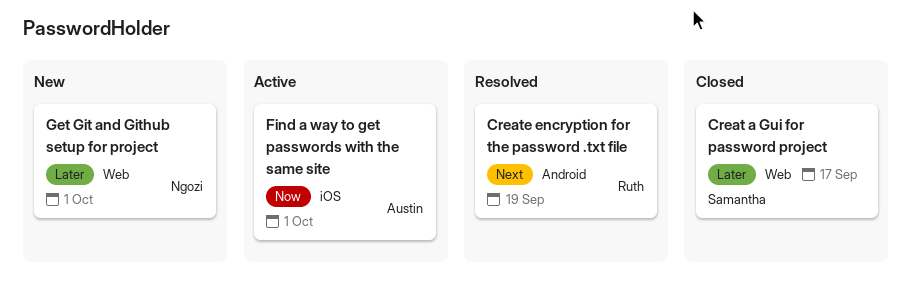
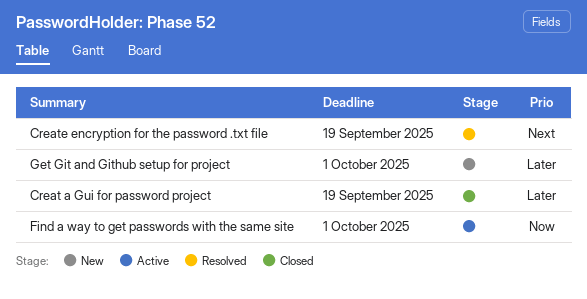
Creat a Gui for password project, due: Sep 17 -> Sep 19

